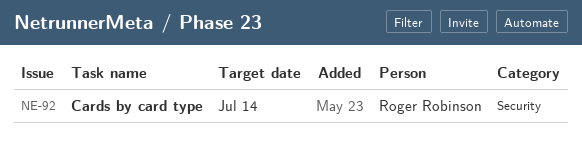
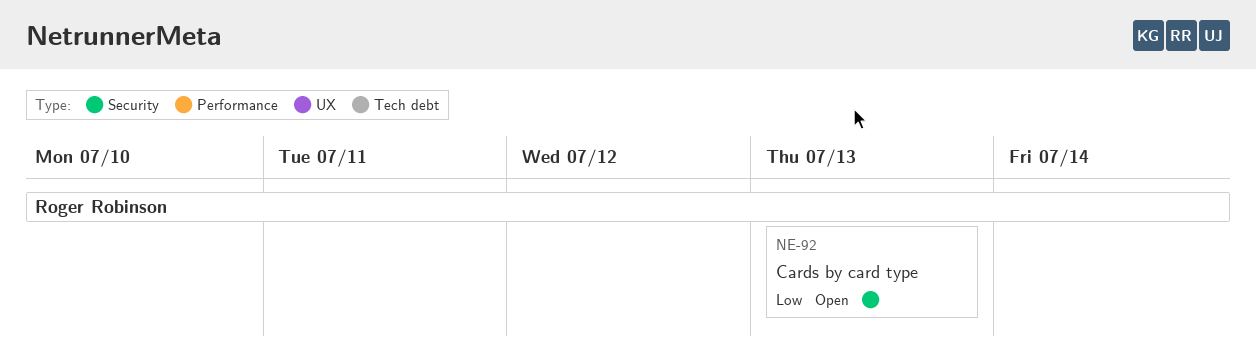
NE-92, due: Jul 14 -> Jul 13

